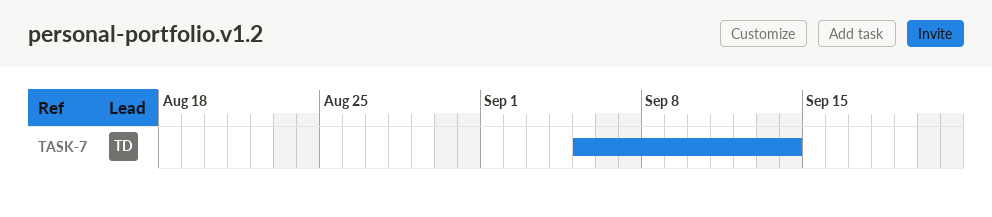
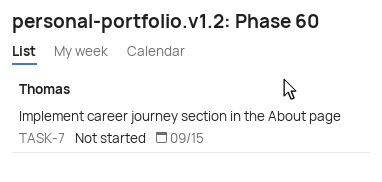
TASK-7, due: Sep 14 -> Sep 15

